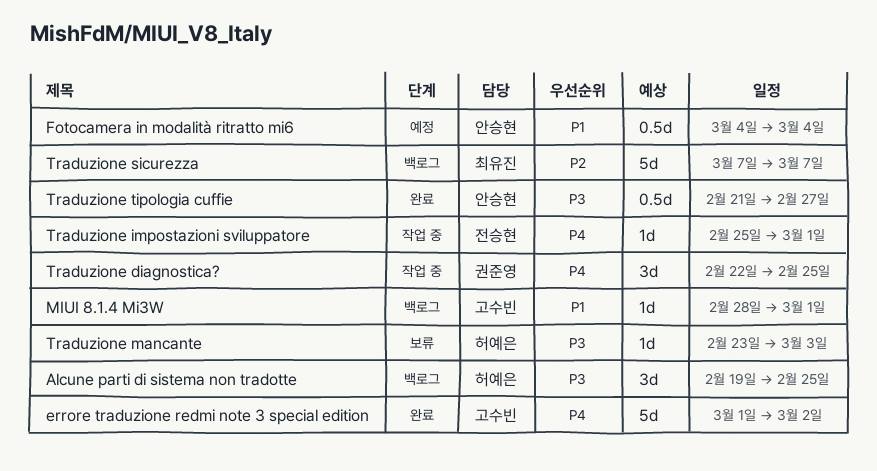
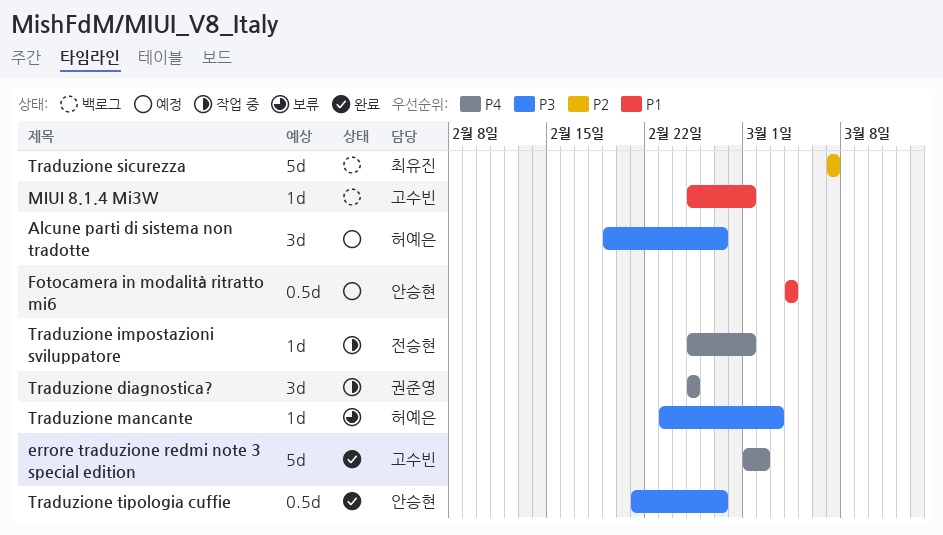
Alcune parti di sistema non tradotte, status: 백로그 -> 예정
Alcune parti di sistema non tradotte, due: Feb 25 -> Feb 27
MIUI 8.1.4 Mi3W, start: Feb 28 -> Feb 25
Traduzione diagnostica?, start: Feb 22 -> Feb 25

